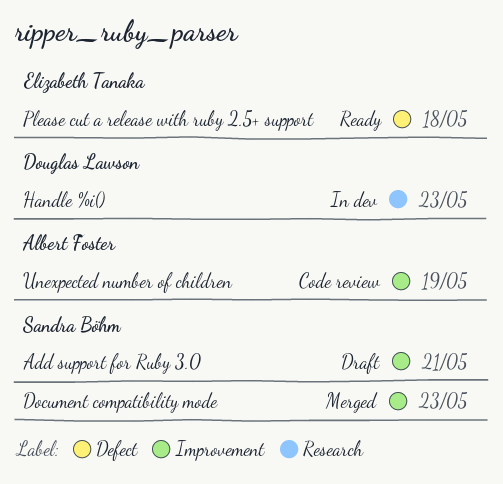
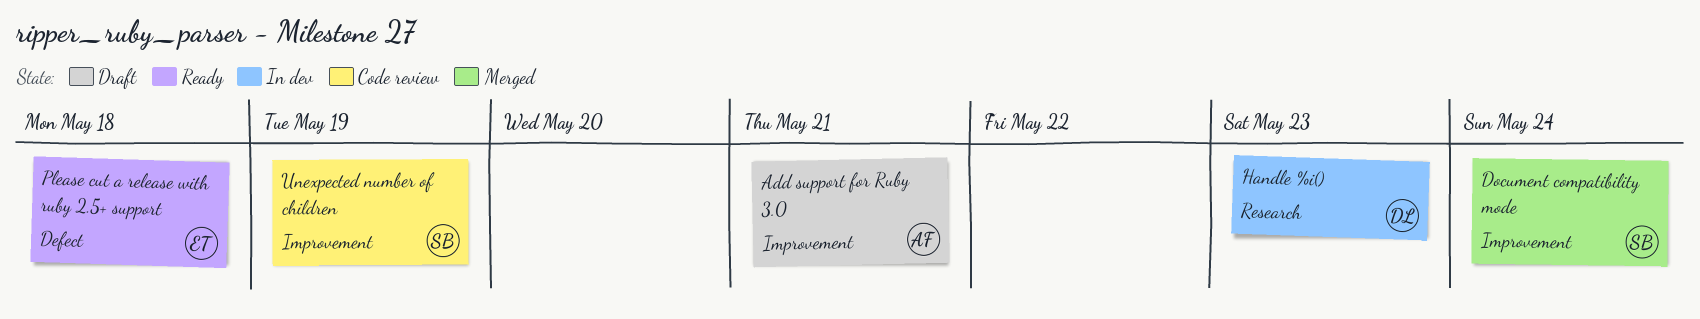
Add support for Ruby 3.0, owner: Sandra Böhm -> Albert Foster
Document compatibility mode, due: May 23 -> May 24
Unexpected number of children, owner: Albert Foster -> Sandra Böhm

